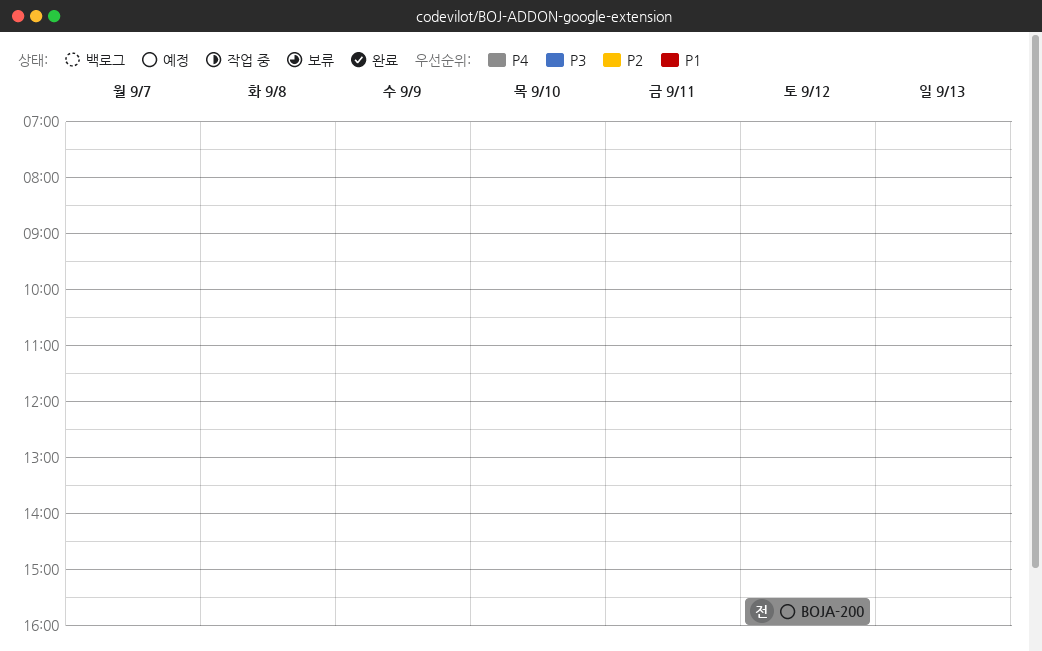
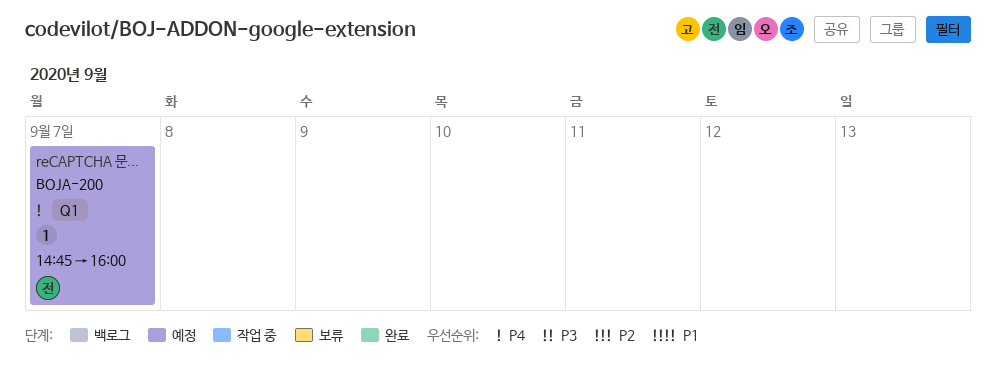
BOJA-200, day: Sep 12 -> Sep 7
BOJA-200, begins: 15:30 -> 14:45

